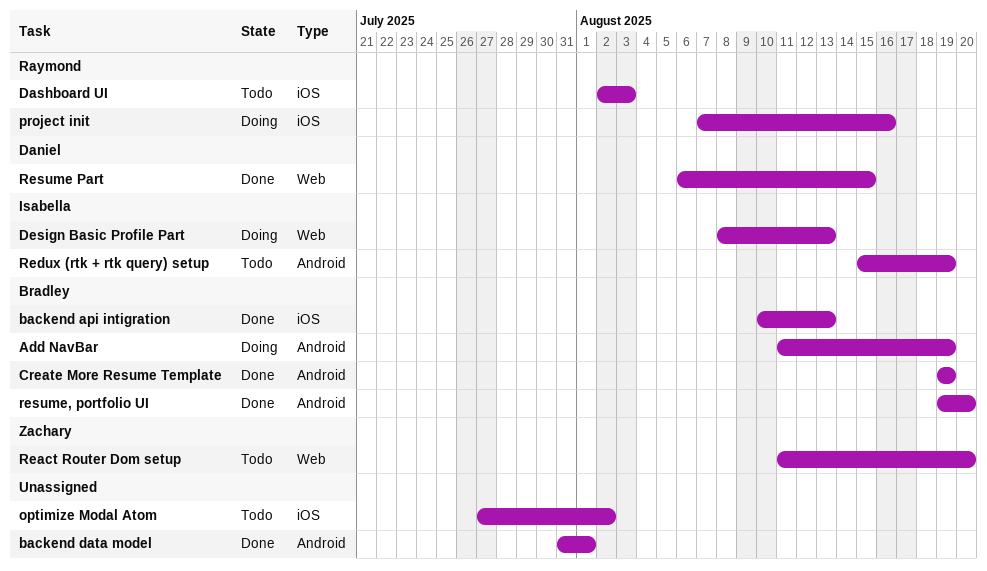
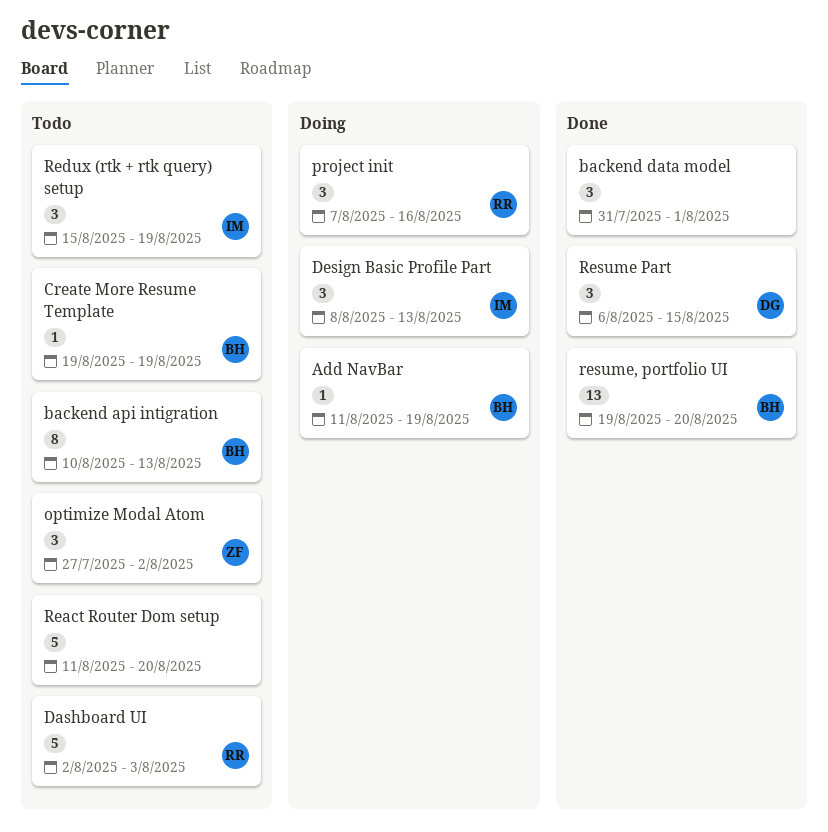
backend api intigration, status: Done -> Todo
Create More Resume Template, status: Done -> Todo
optimize Modal Atom, owner: none -> Zachary
React Router Dom setup, owner: Zachary -> none

